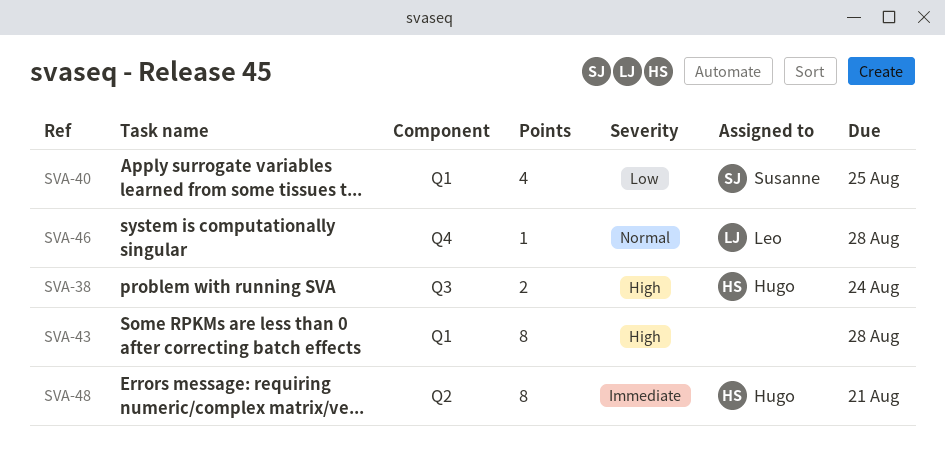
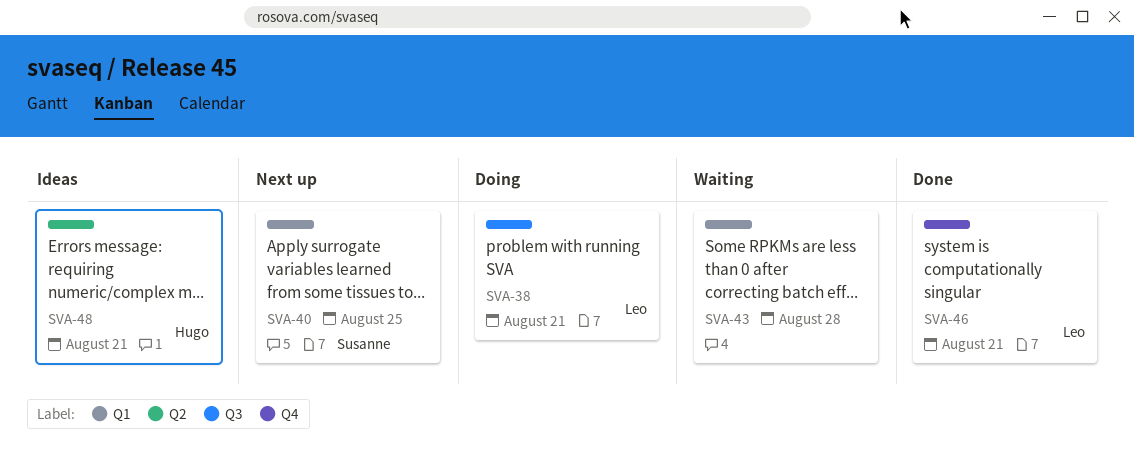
SVA-38, owner: Hugo -> Leo
SVA-38, due: Aug 24 -> Aug 21
SVA-46, due: Aug 28 -> Aug 21

